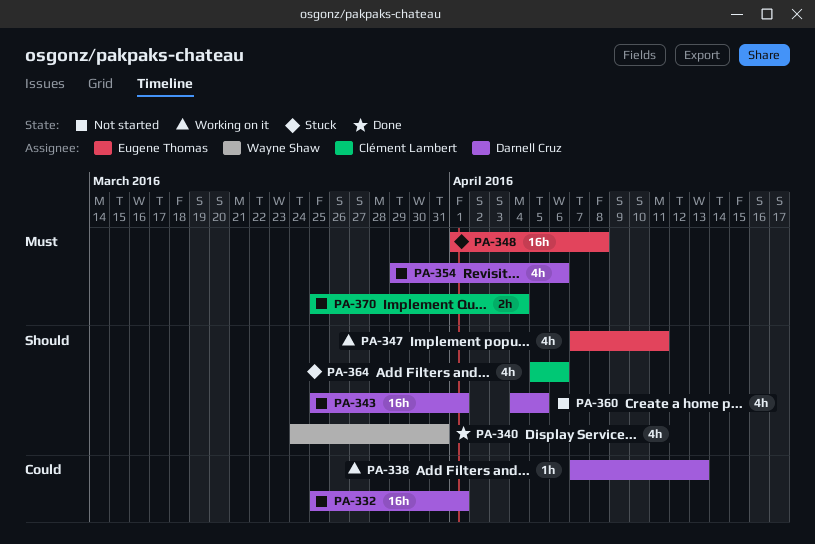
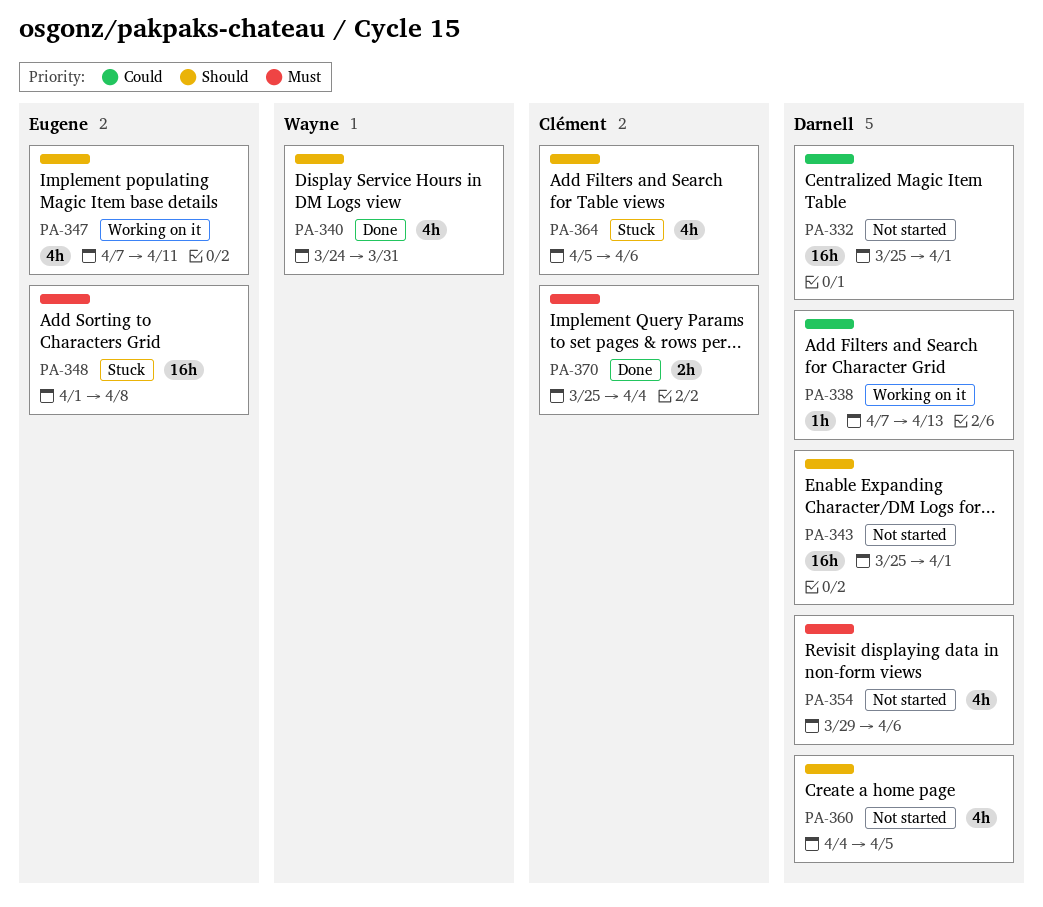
PA-370, status: Not started -> Done

